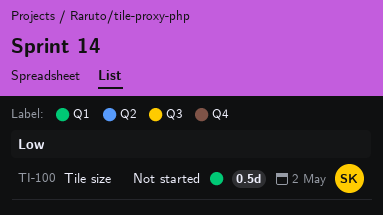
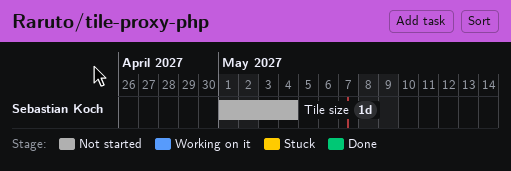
Tile size, estimate: 0.5d -> 1d
Tile size, due: May 2 -> May 4

